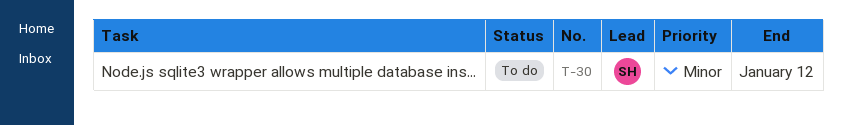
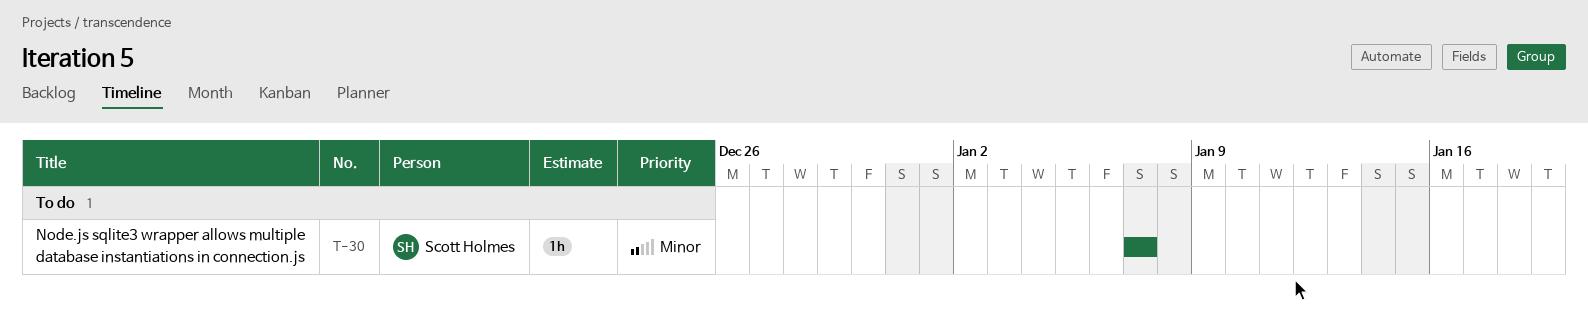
T-30, due: Jan 12 -> Jan 7

